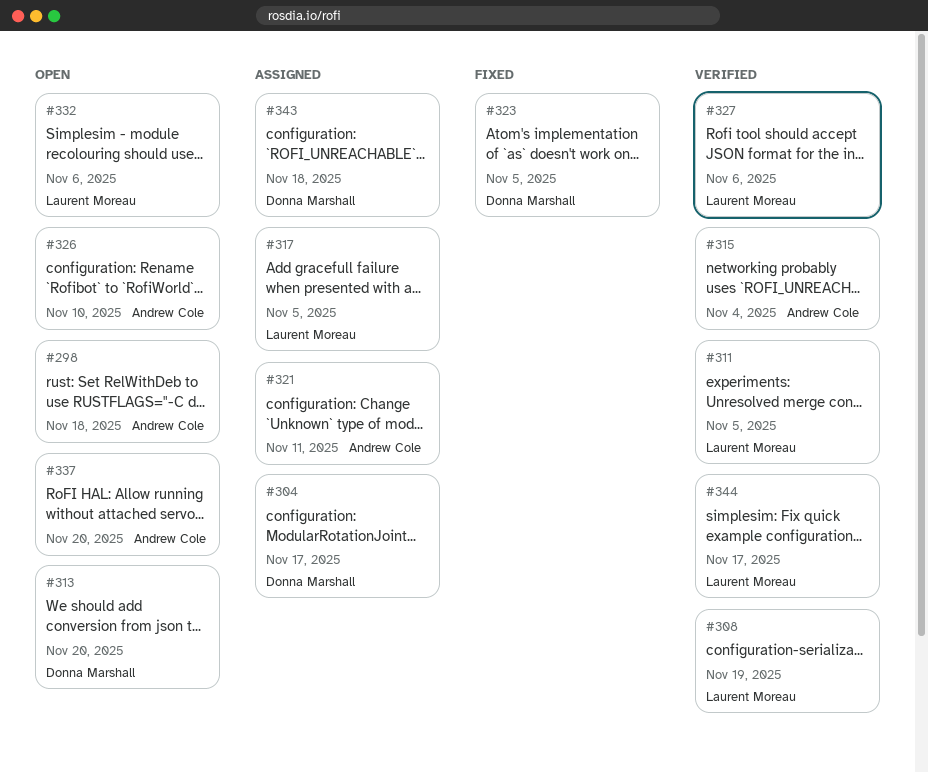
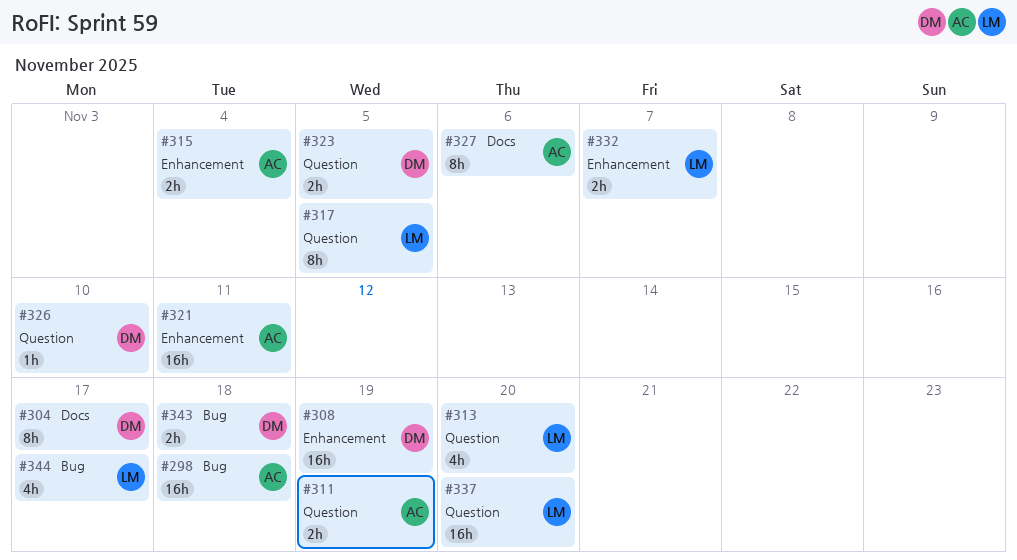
#308, owner: Laurent Moreau -> Donna Marshall
#311, owner: Laurent Moreau -> Andrew Cole
#311, due: Nov 5 -> Nov 19
#313, owner: Donna Marshall -> Laurent Moreau
#326, owner: Andrew Cole -> Donna Marshall
#327, owner: Laurent Moreau -> Andrew Cole
#332, due: Nov 6 -> Nov 7
#337, owner: Andrew Cole -> Laurent Moreau

